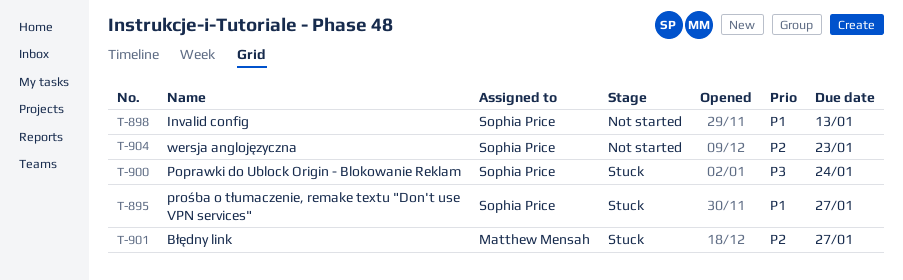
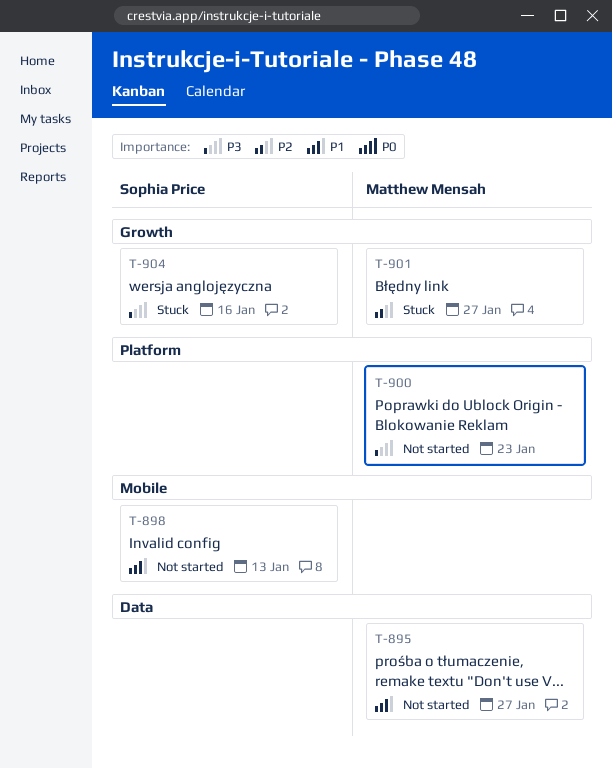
T-895, status: Stuck -> Not started
T-895, owner: Sophia Price -> Matthew Mensah
T-900, status: Stuck -> Not started
T-900, owner: Sophia Price -> Matthew Mensah
T-900, due: Jan 24 -> Jan 23
T-904, status: Not started -> Stuck
T-904, priority: P2 -> P3
T-904, due: Jan 23 -> Jan 16

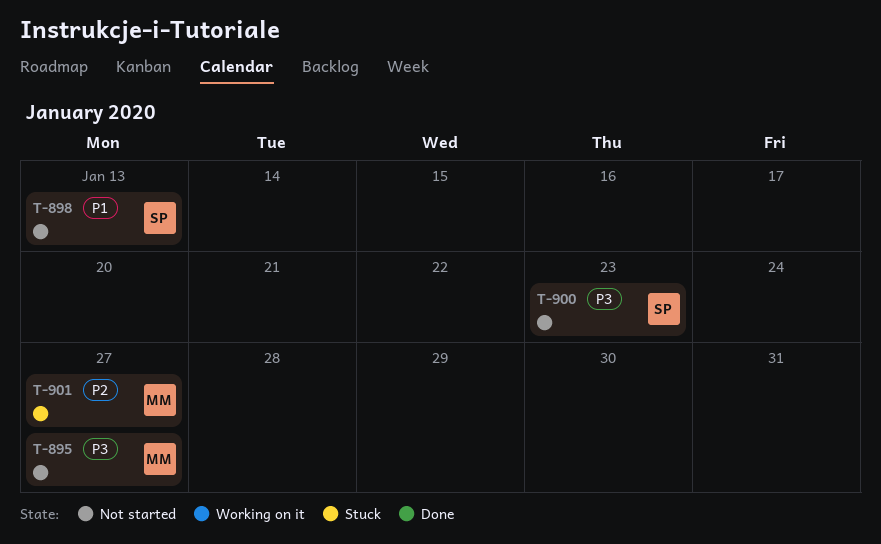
T-895, priority: P1 -> P3
T-900, owner: Matthew Mensah -> Sophia Price
T-904: present -> none

